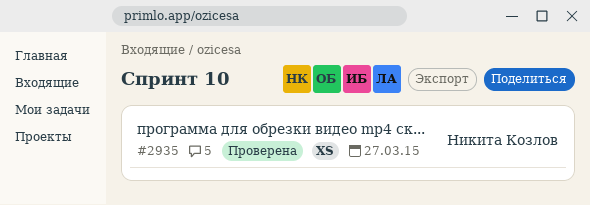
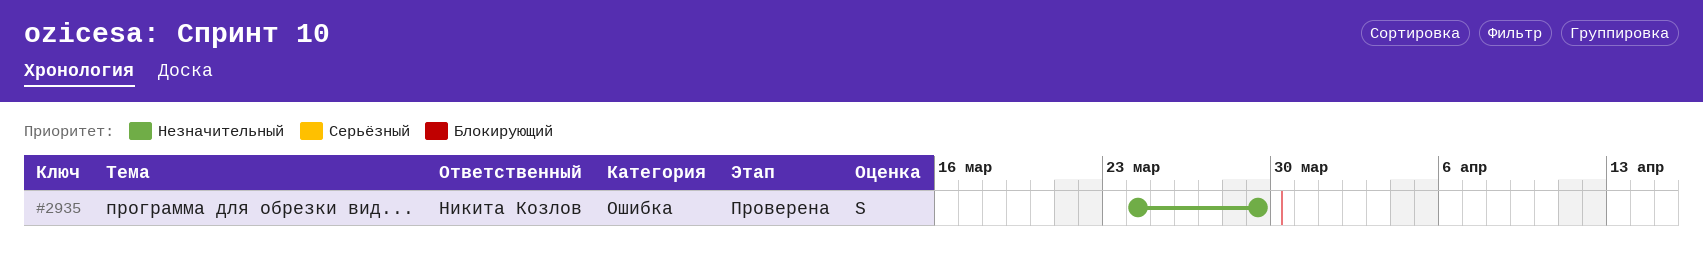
#2935, estimate: XS -> S
#2935, due: Mar 27 -> Mar 29

